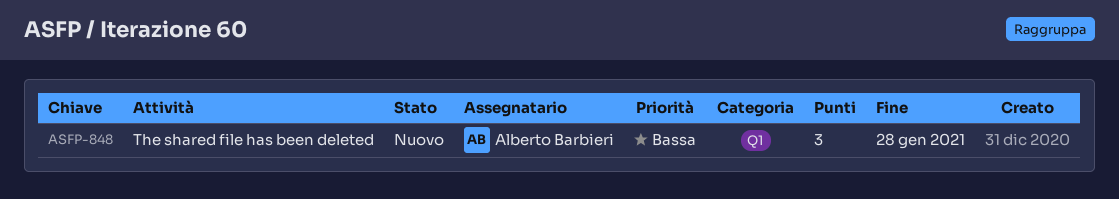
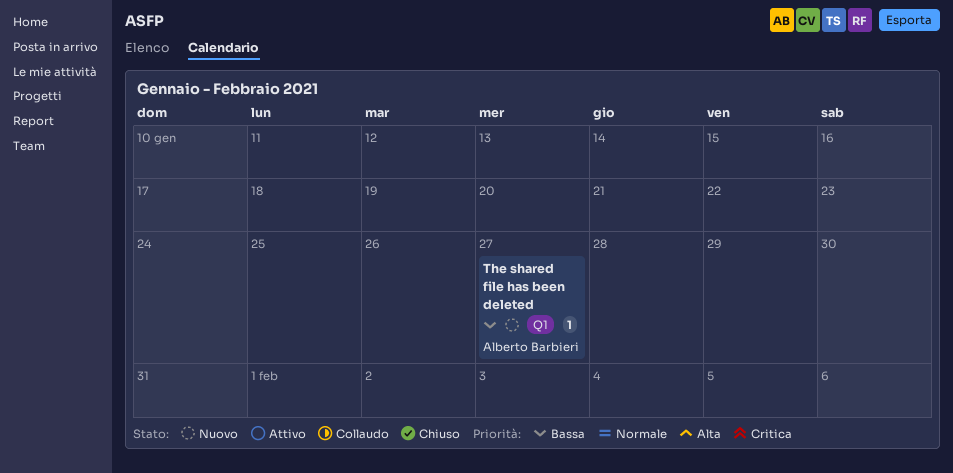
The shared file has been deleted, estimate: 3 -> 1
The shared file has been deleted, due: Jan 28 -> Jan 27

